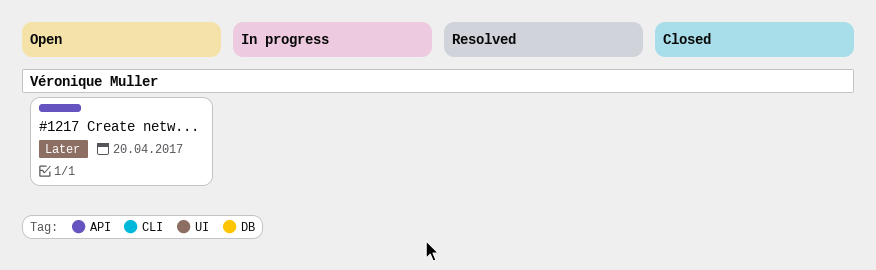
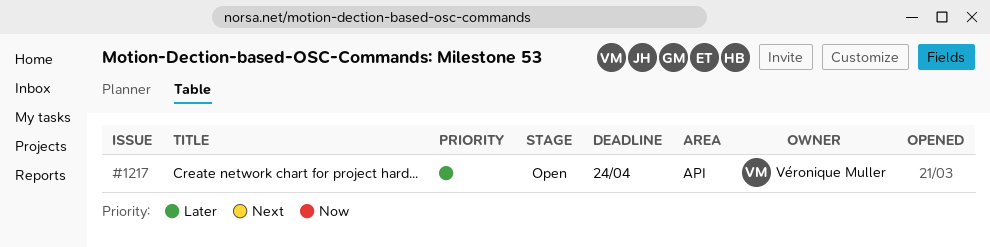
#1217, due: Apr 20 -> Apr 24

